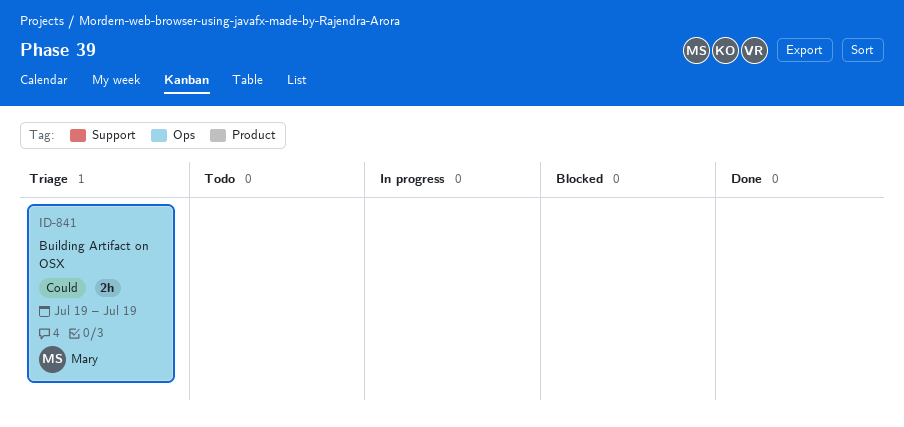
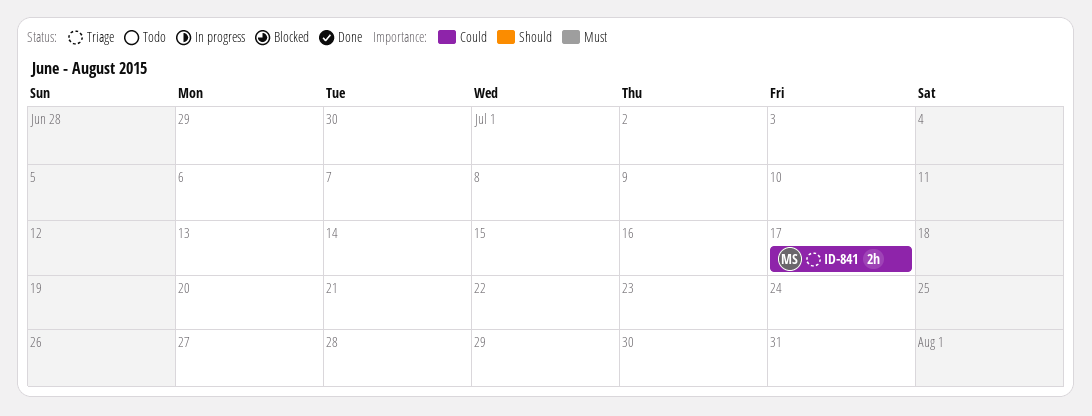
ID-841, start: Jul 19 -> Jul 17
ID-841, due: Jul 19 -> Jul 17

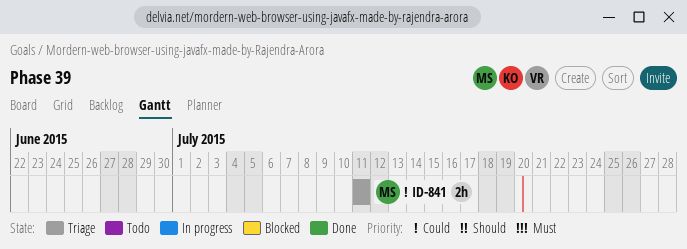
ID-841, start: Jul 17 -> Jul 11
ID-841, due: Jul 17 -> Jul 11

